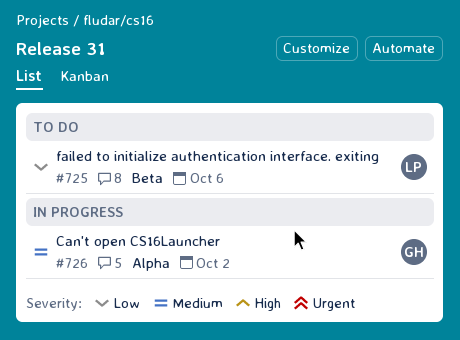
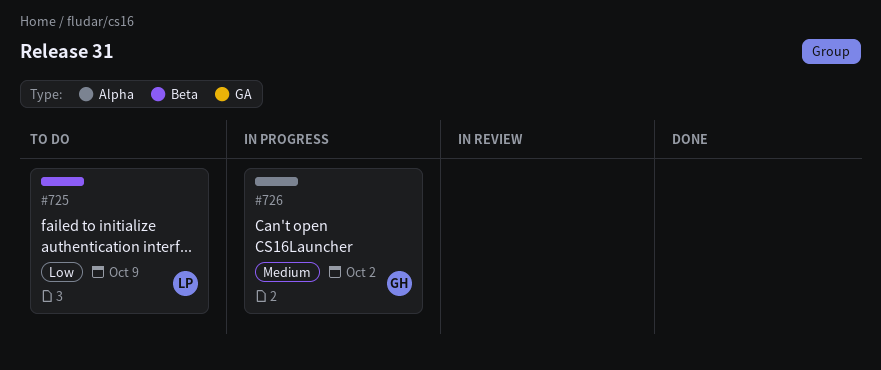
#725, due: Oct 6 -> Oct 9

